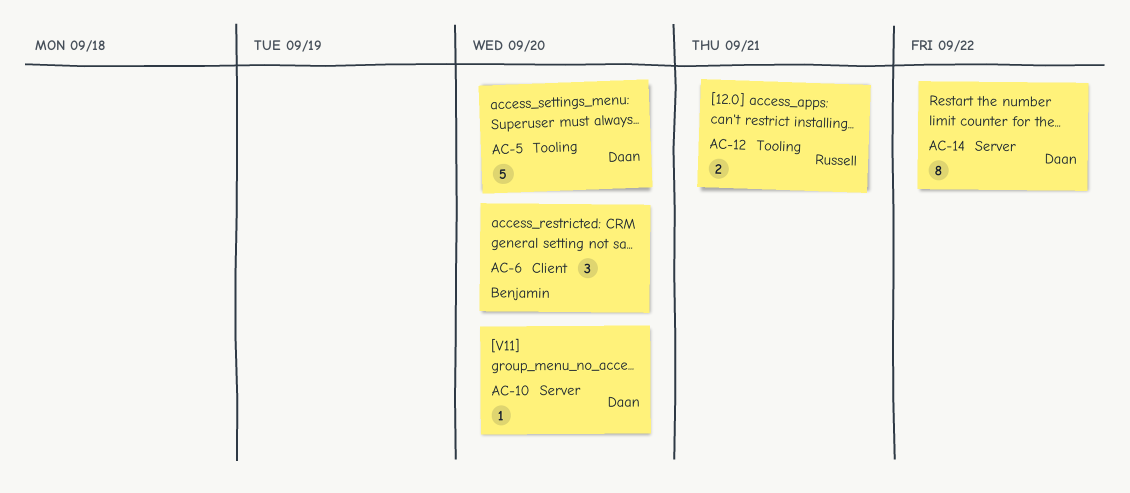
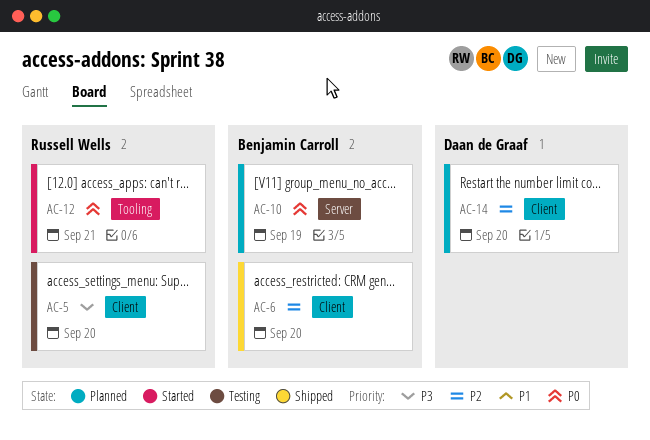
AC-5, owner: Daan de Graaf -> Russell Wells
AC-5, label: Tooling -> Client
AC-10, owner: Daan de Graaf -> Benjamin Carroll
AC-10, due: Sep 20 -> Sep 19
AC-14, label: Server -> Client
AC-14, due: Sep 22 -> Sep 20

